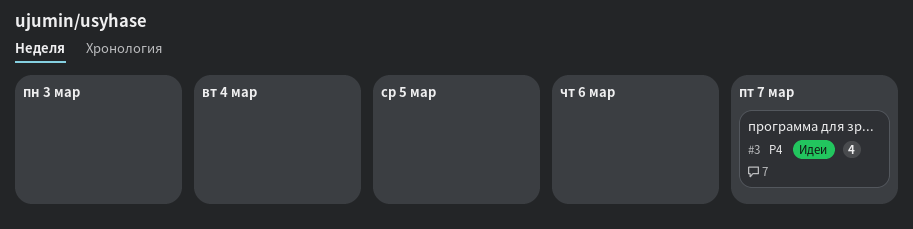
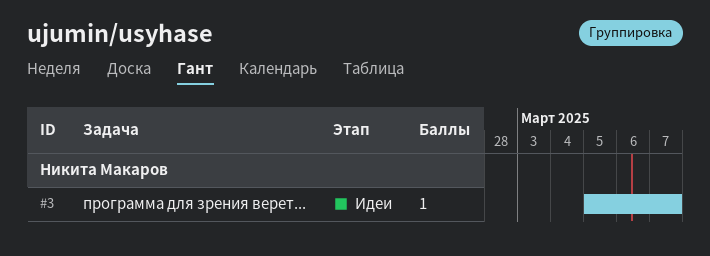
#3, estimate: 4 -> 1

